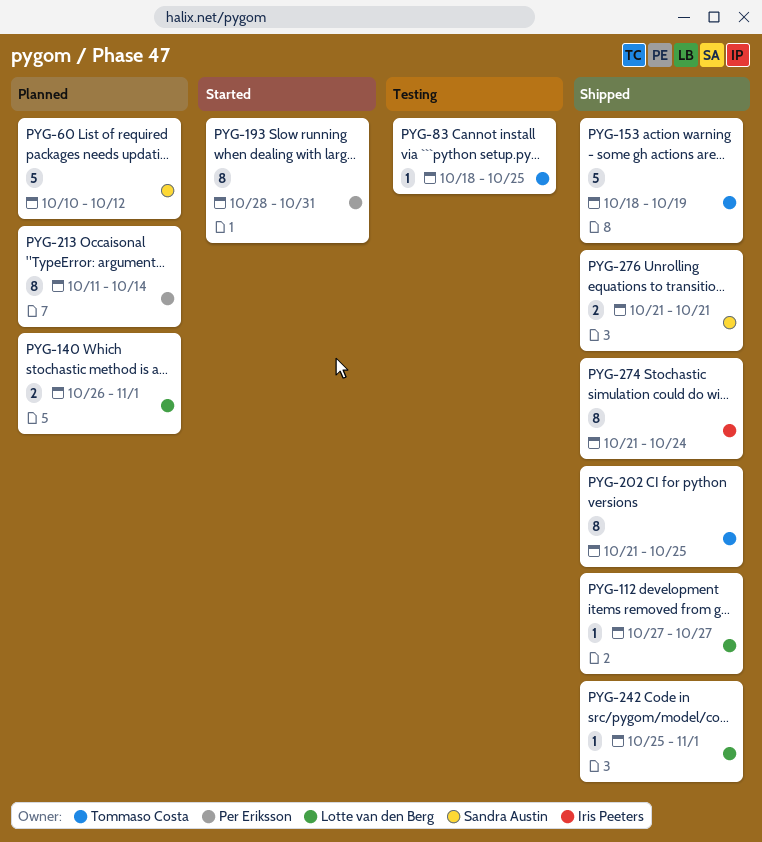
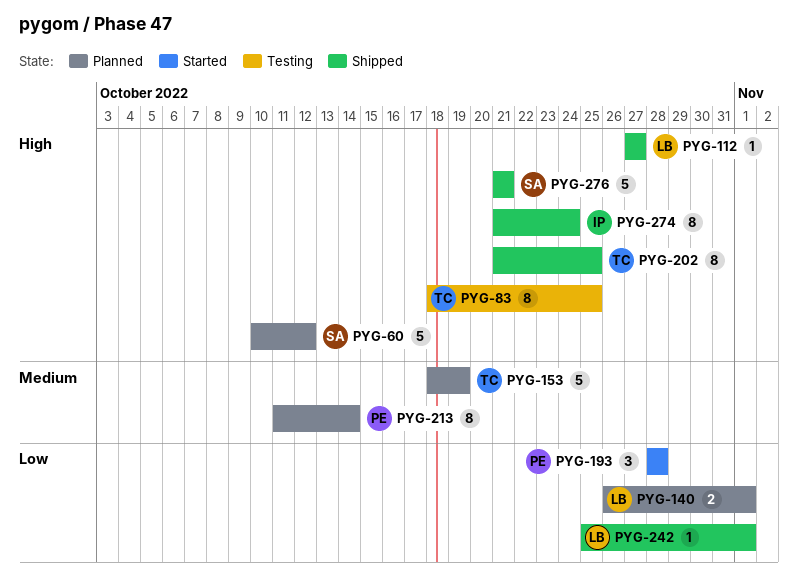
PYG-83, estimate: 1 -> 8
PYG-153, status: Shipped -> Planned
PYG-193, estimate: 8 -> 3
PYG-193, due: Oct 31 -> Oct 28
PYG-276, estimate: 2 -> 5

